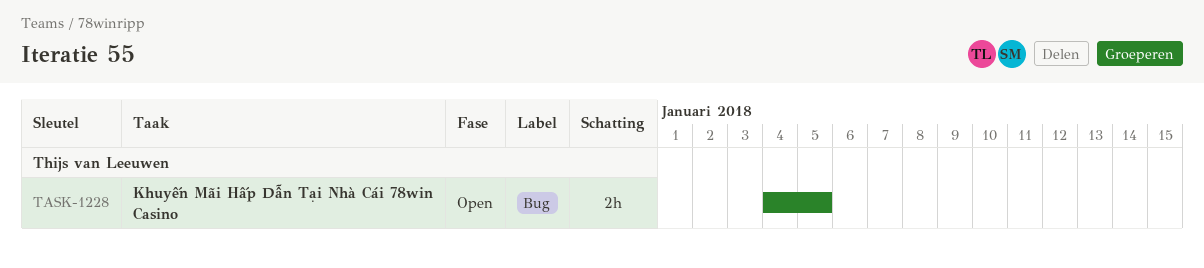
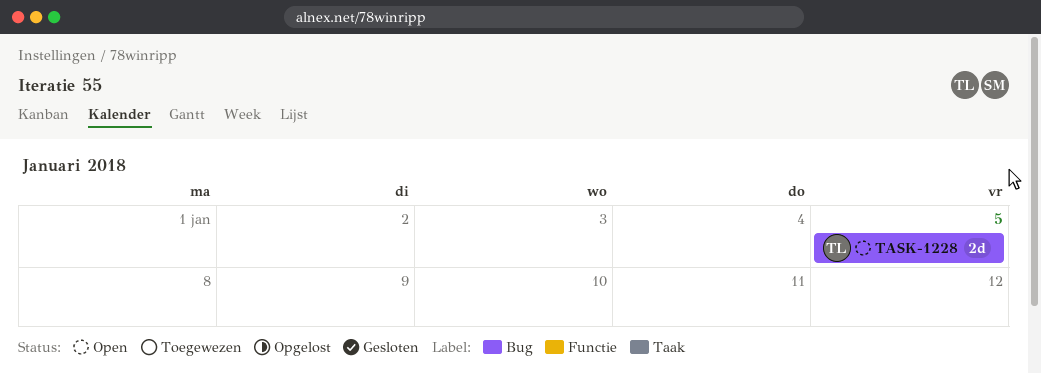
TASK-1228, estimate: 2h -> 2d
TASK-1228, start: Jan 4 -> Jan 5

